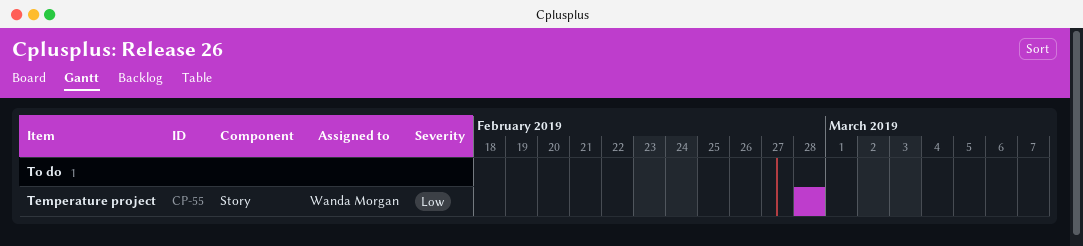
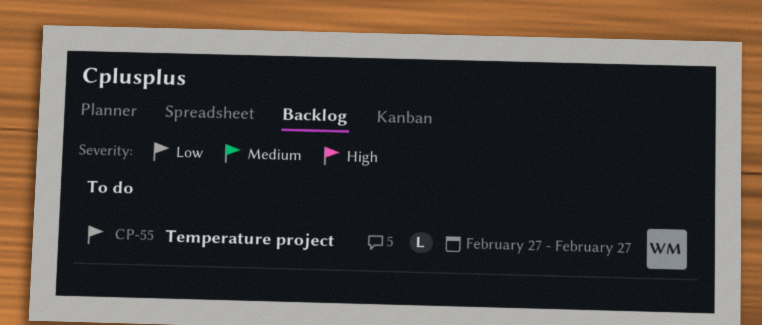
CP-55, start: Feb 28 -> Feb 27
CP-55, due: Feb 28 -> Feb 27

